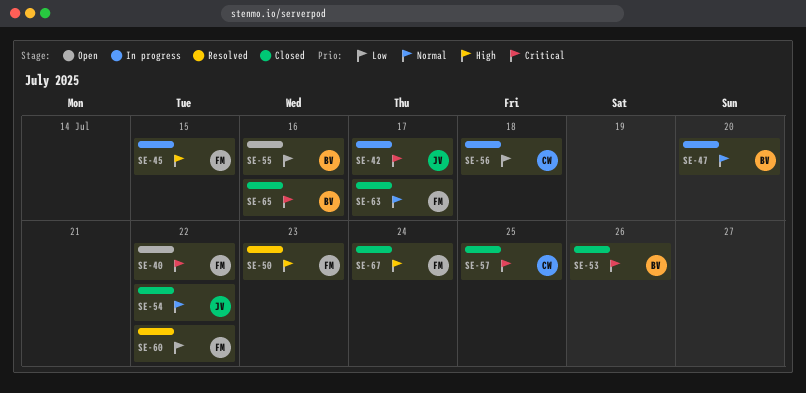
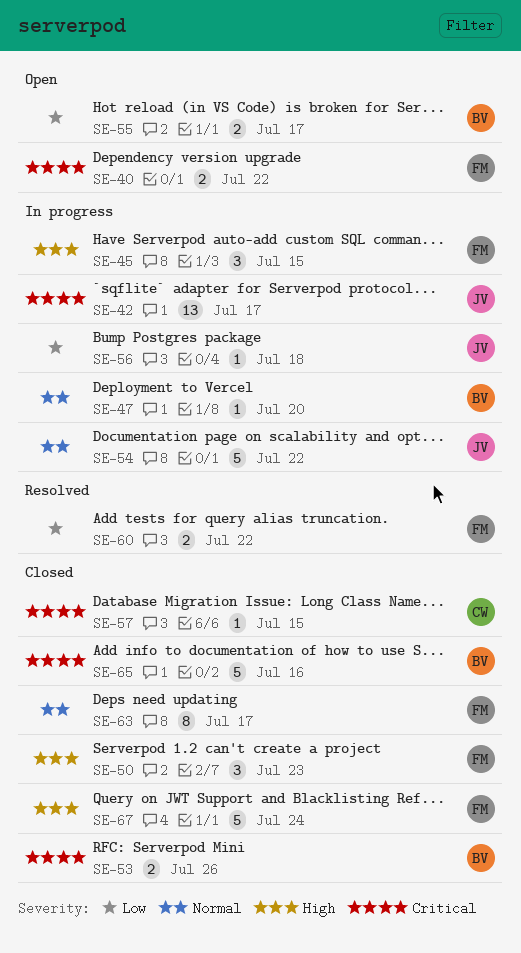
SE-50, status: Resolved -> Closed
SE-54, status: Closed -> In progress
SE-55, due: Jul 16 -> Jul 17
SE-56, owner: CW -> JV
SE-57, due: Jul 25 -> Jul 15

